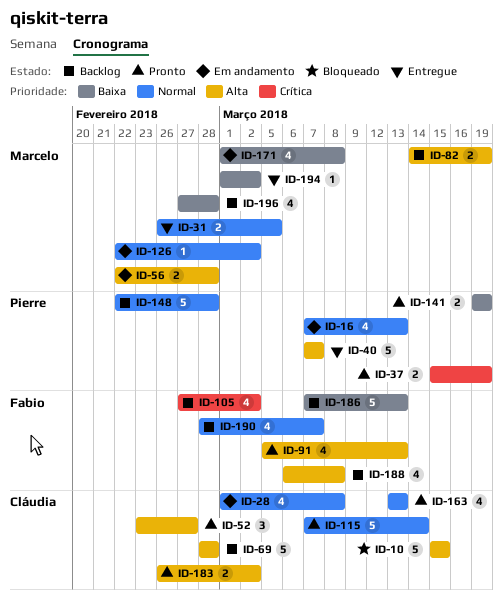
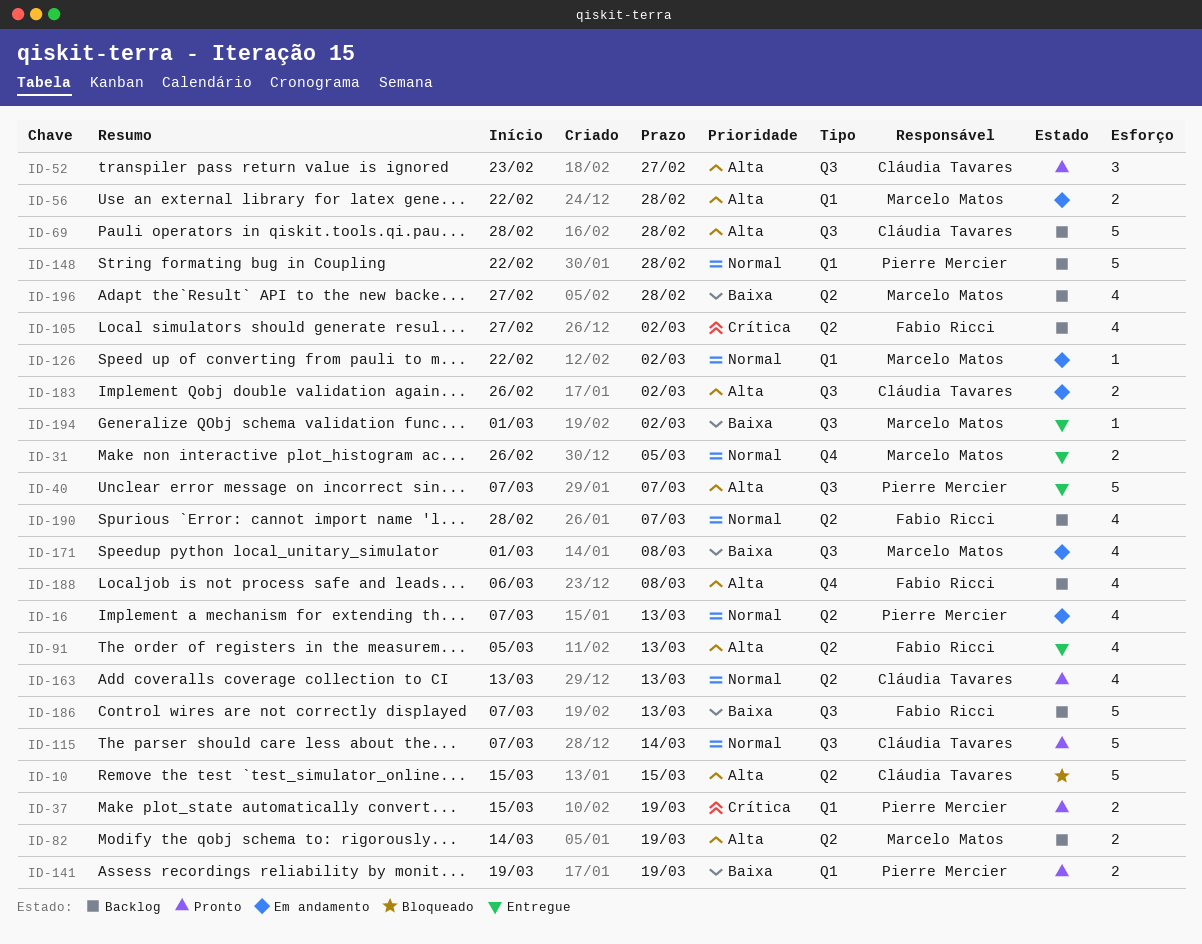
ID-28: present -> none
ID-91, status: Pronto -> Entregue
ID-183, status: Pronto -> Em andamento

